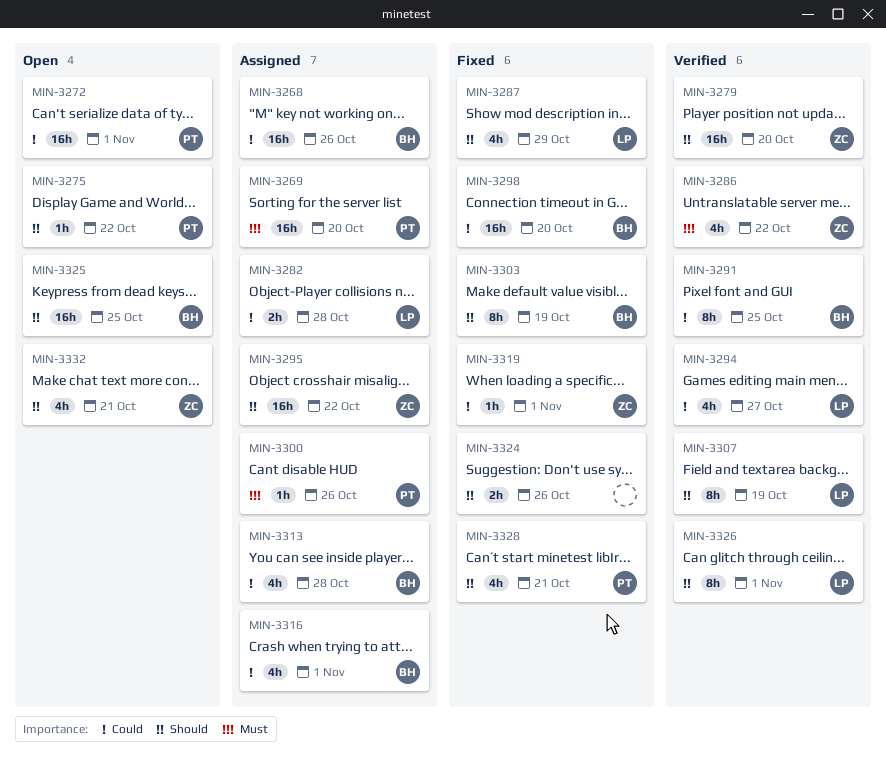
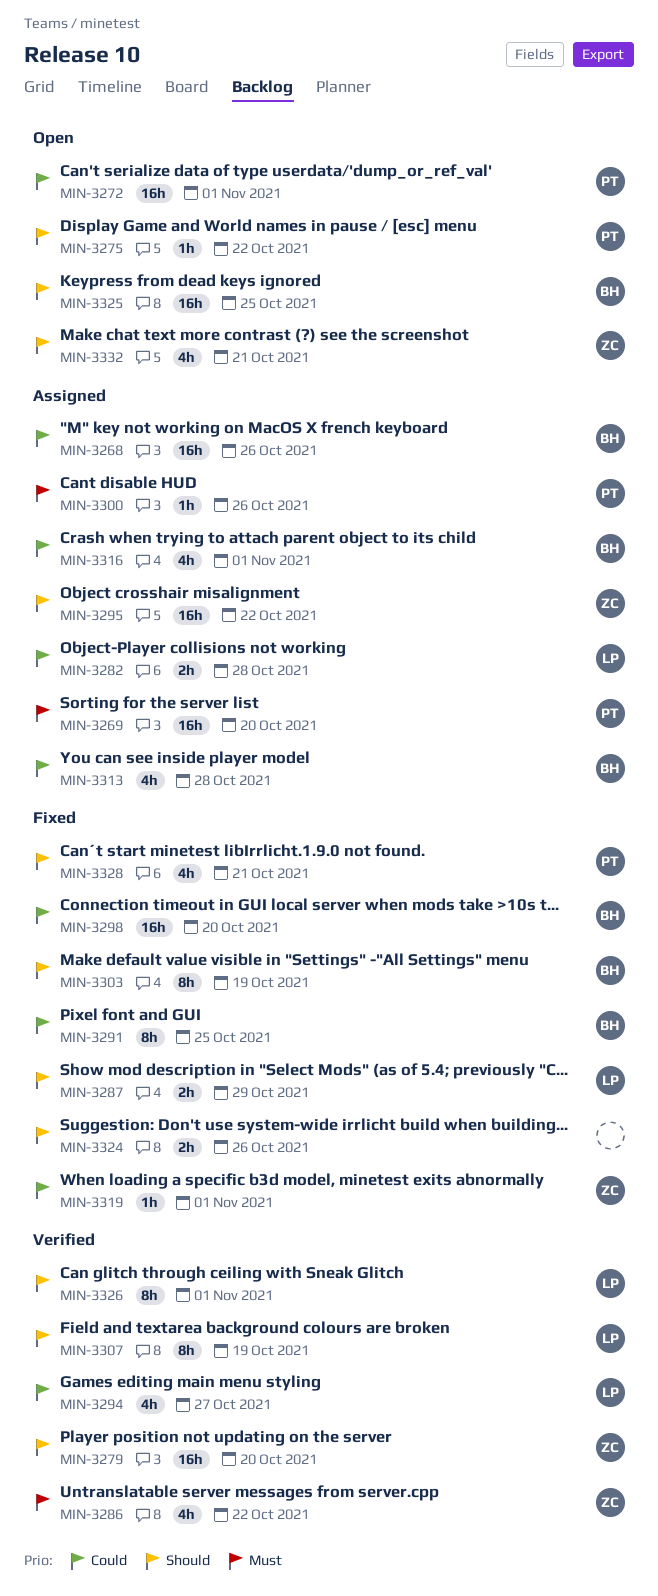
MIN-3287, estimate: 4h -> 2h
MIN-3291, status: Verified -> Fixed

